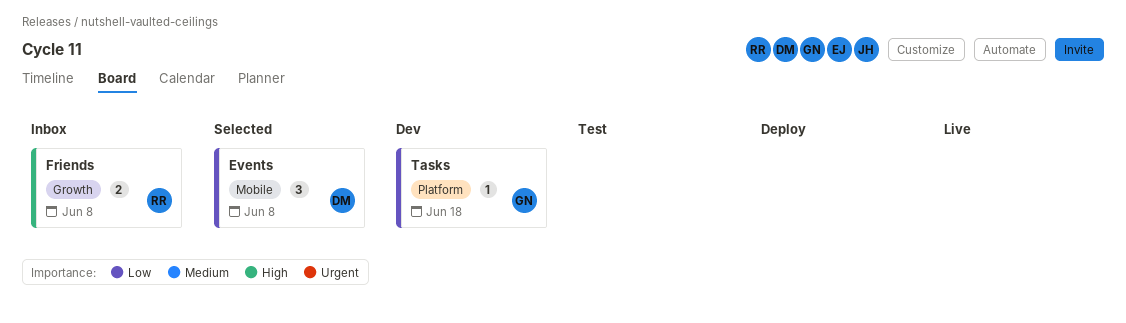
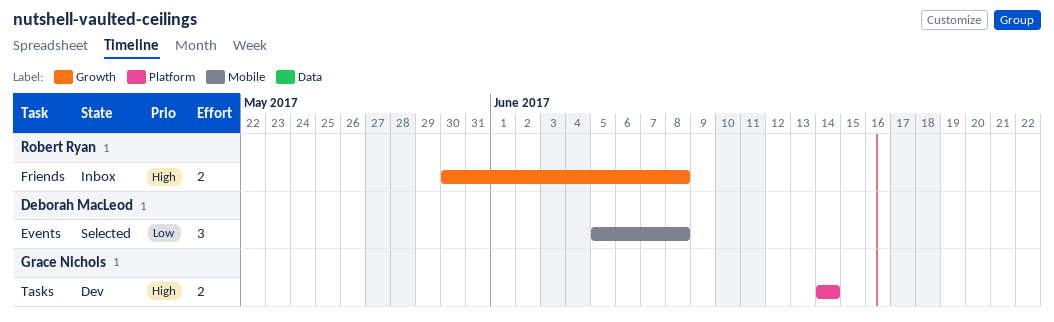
Tasks, priority: Low -> High
Tasks, estimate: 1 -> 2
Tasks, due: Jun 18 -> Jun 14

